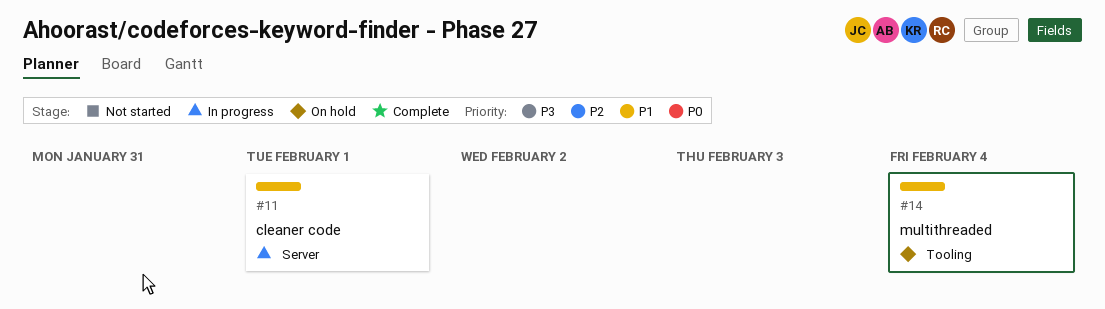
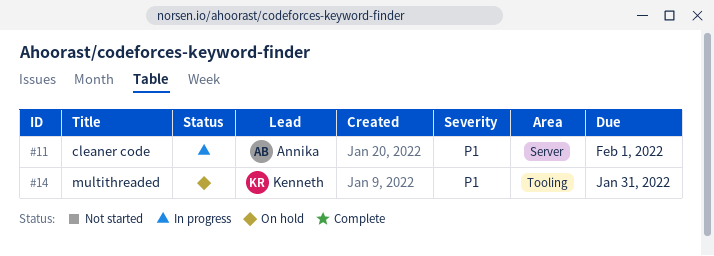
#14, due: Feb 4 -> Jan 31

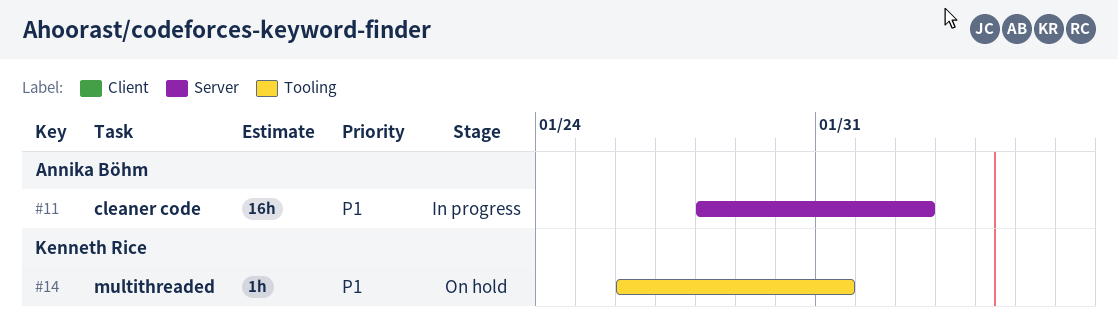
#11, due: Feb 1 -> Feb 2

